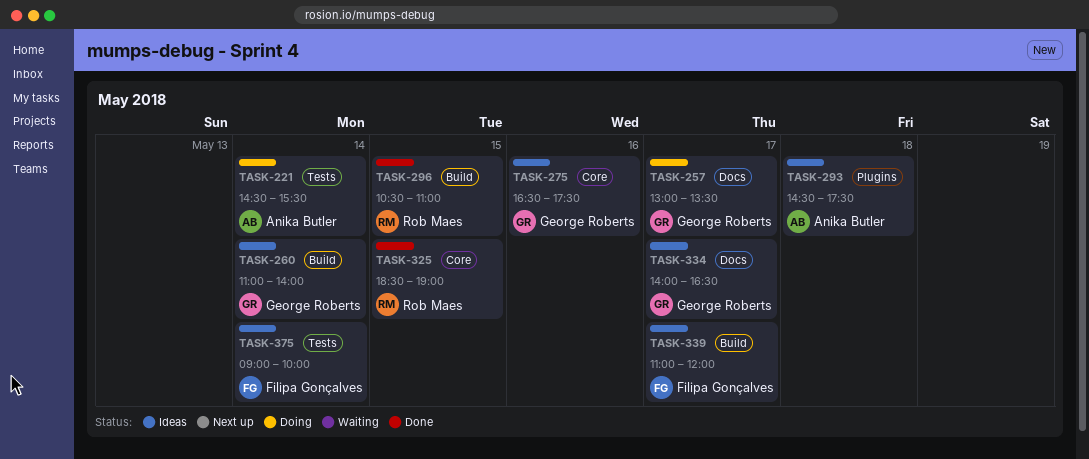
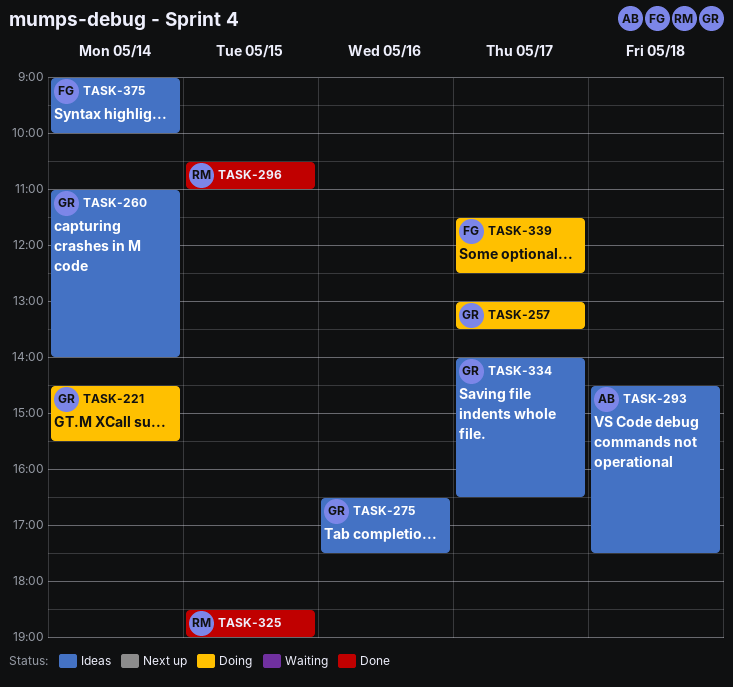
TASK-221, owner: Anika Butler -> George Roberts
TASK-339, status: Ideas -> Doing
TASK-339, begins: 11:00 -> 11:30
TASK-339, ends: 12:00 -> 12:30

